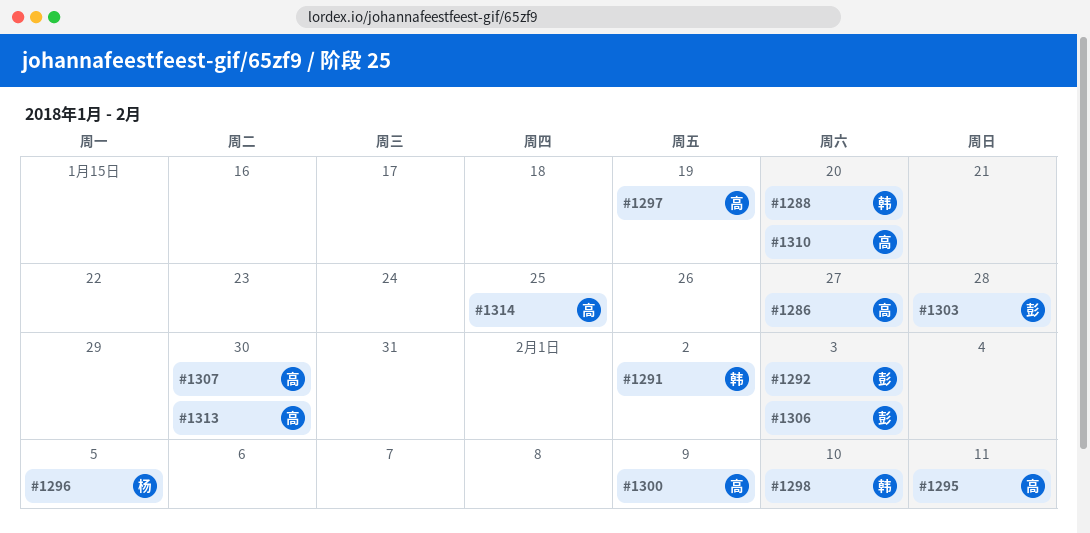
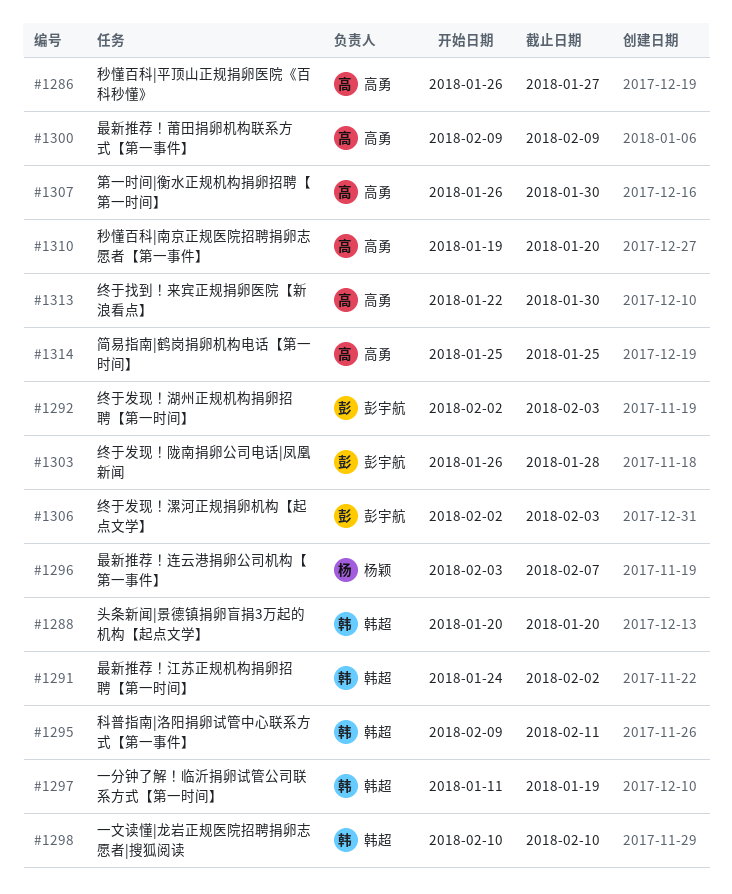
#1295, owner: 高勇 -> 韩超
#1296, due: Feb 5 -> Feb 7
#1297, owner: 高勇 -> 韩超

